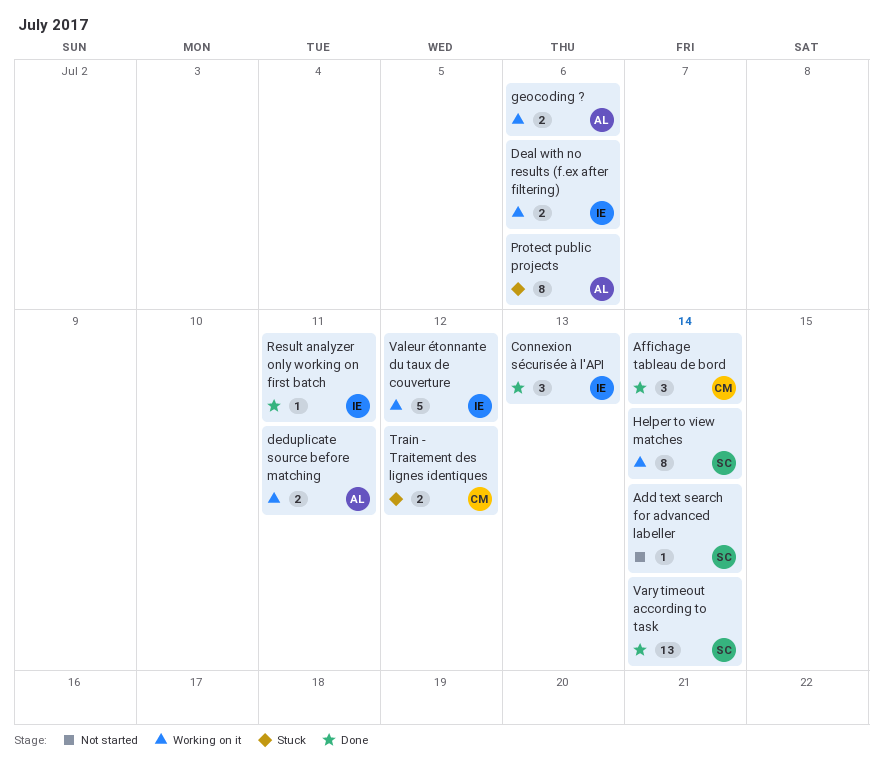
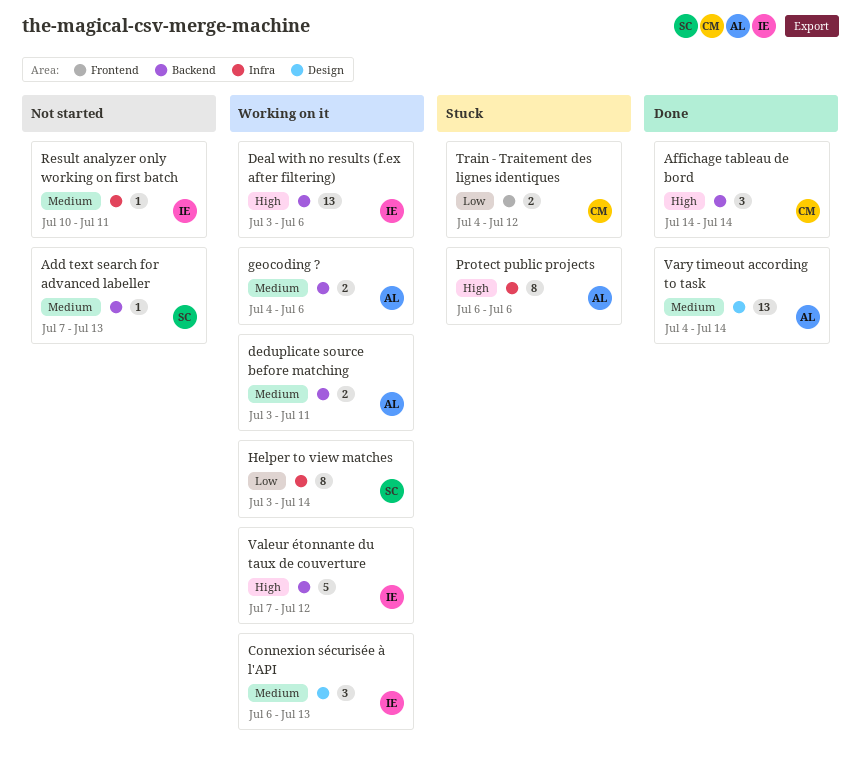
Add text search for advanced labeller, due: Jul 14 -> Jul 13
Connexion sécurisée à l'API, status: Done -> Working on it
Deal with no results (f.ex after filtering), estimate: 2 -> 13
Result analyzer only working on first batch, status: Done -> Not started
Vary timeout according to task, owner: SC -> AL

